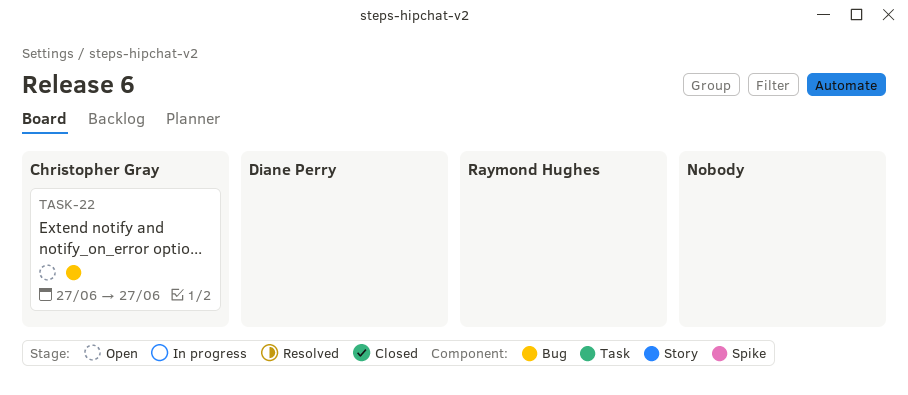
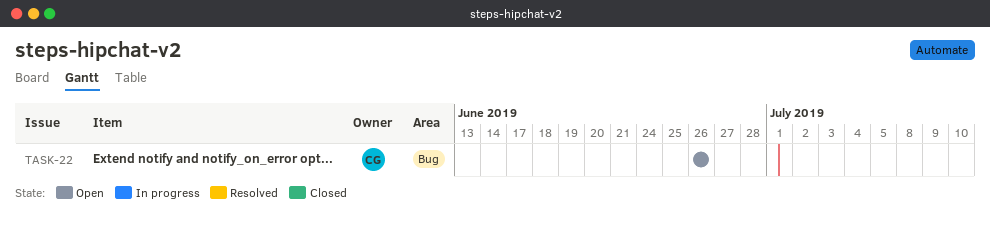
TASK-22, start: Jun 27 -> Jun 26
TASK-22, due: Jun 27 -> Jun 26

